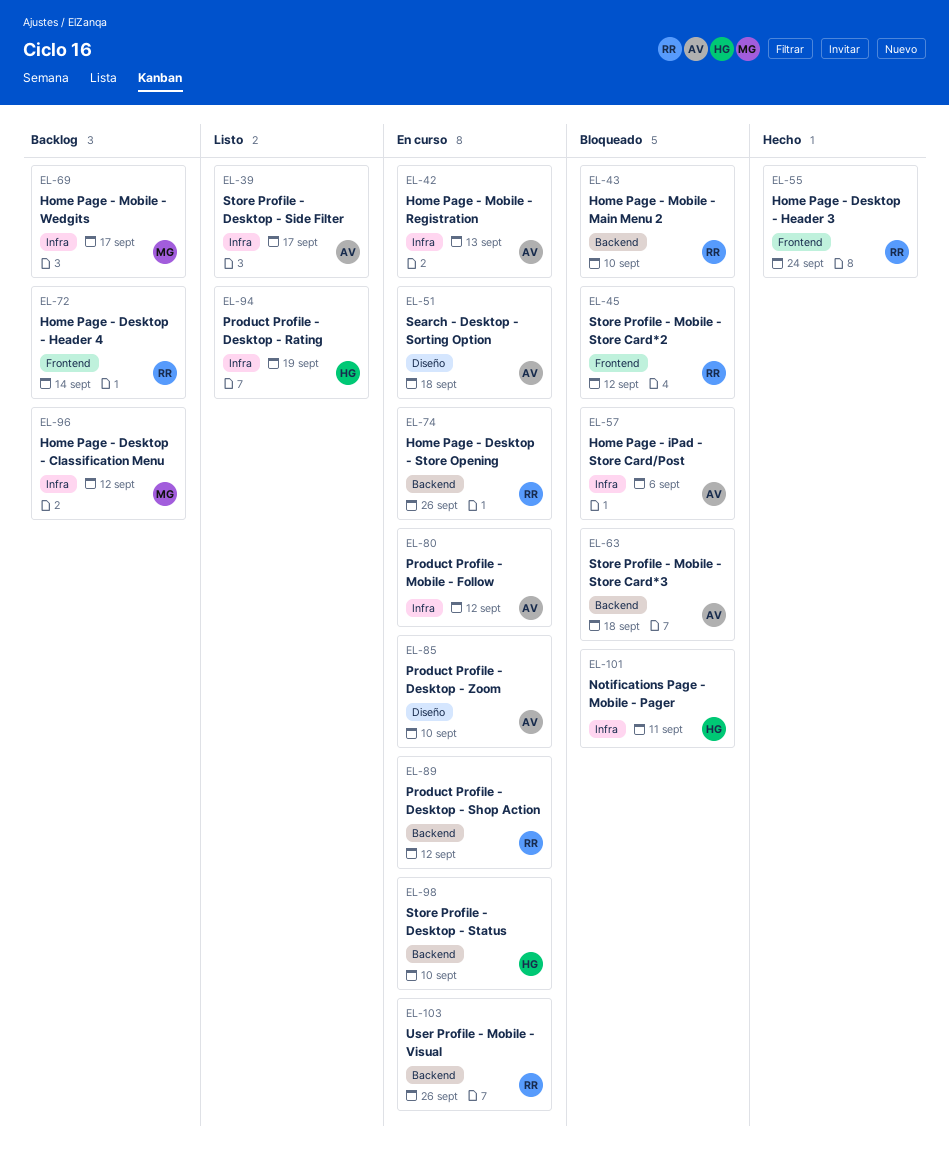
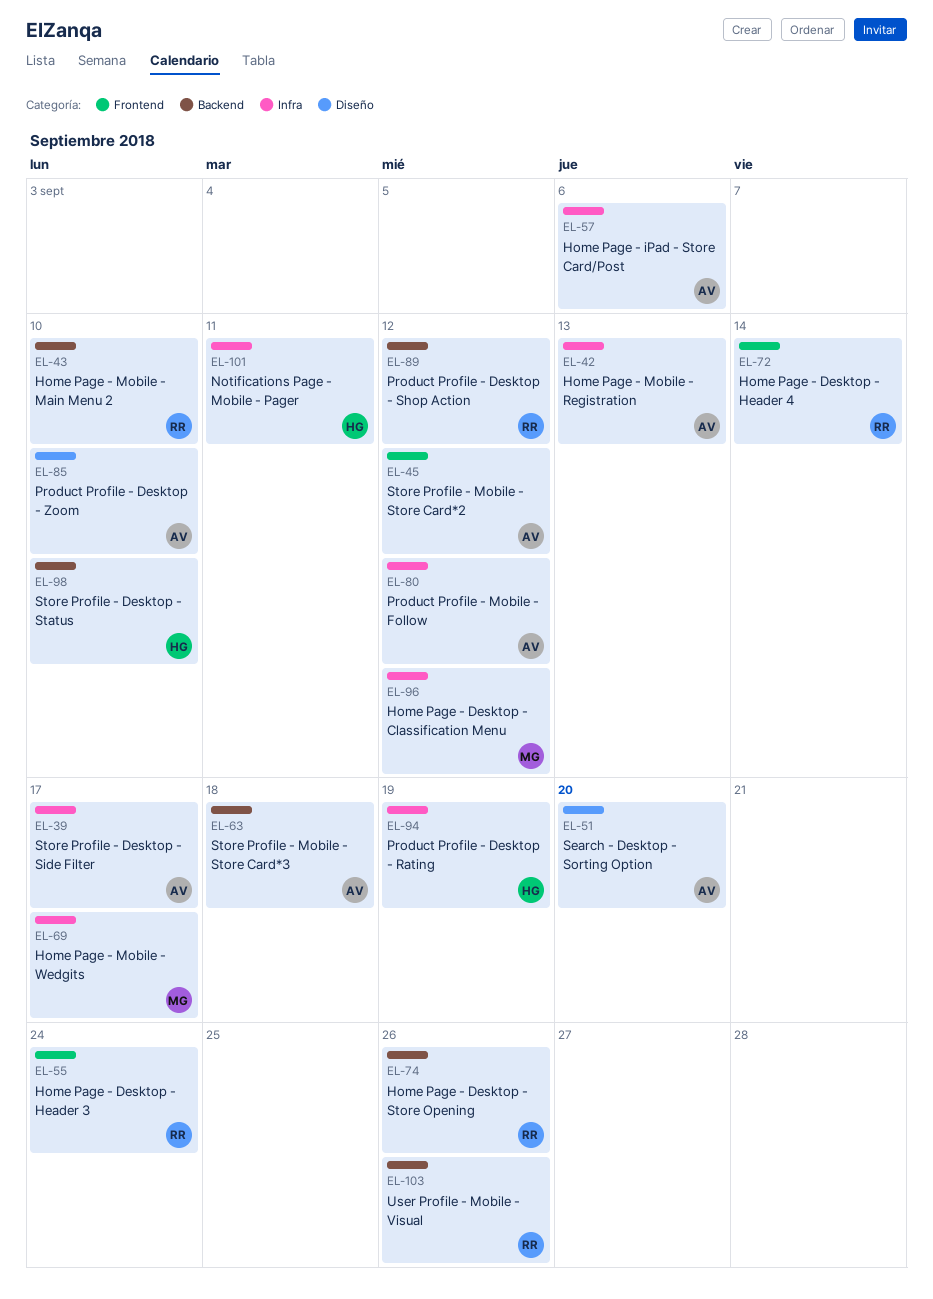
EL-45, owner: RR -> AV
EL-51, due: Sep 18 -> Sep 20

